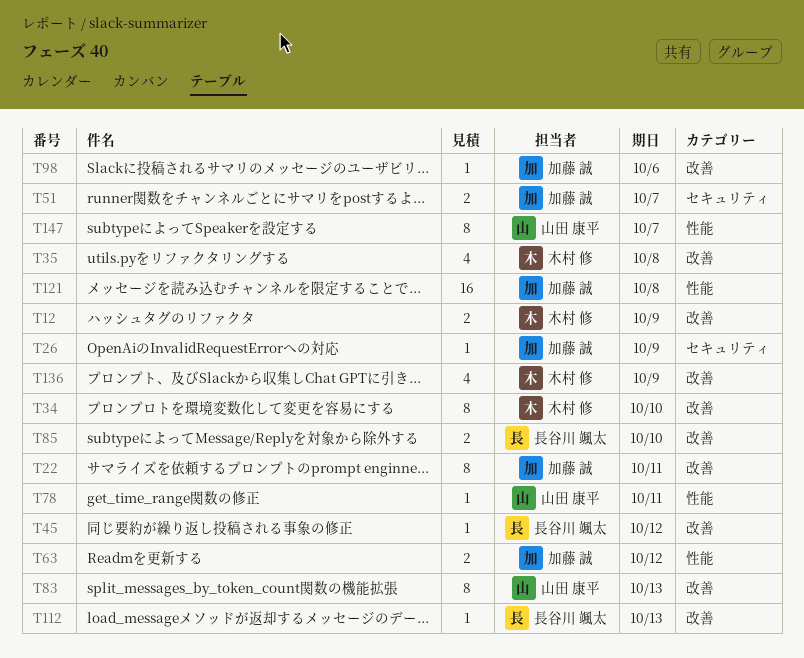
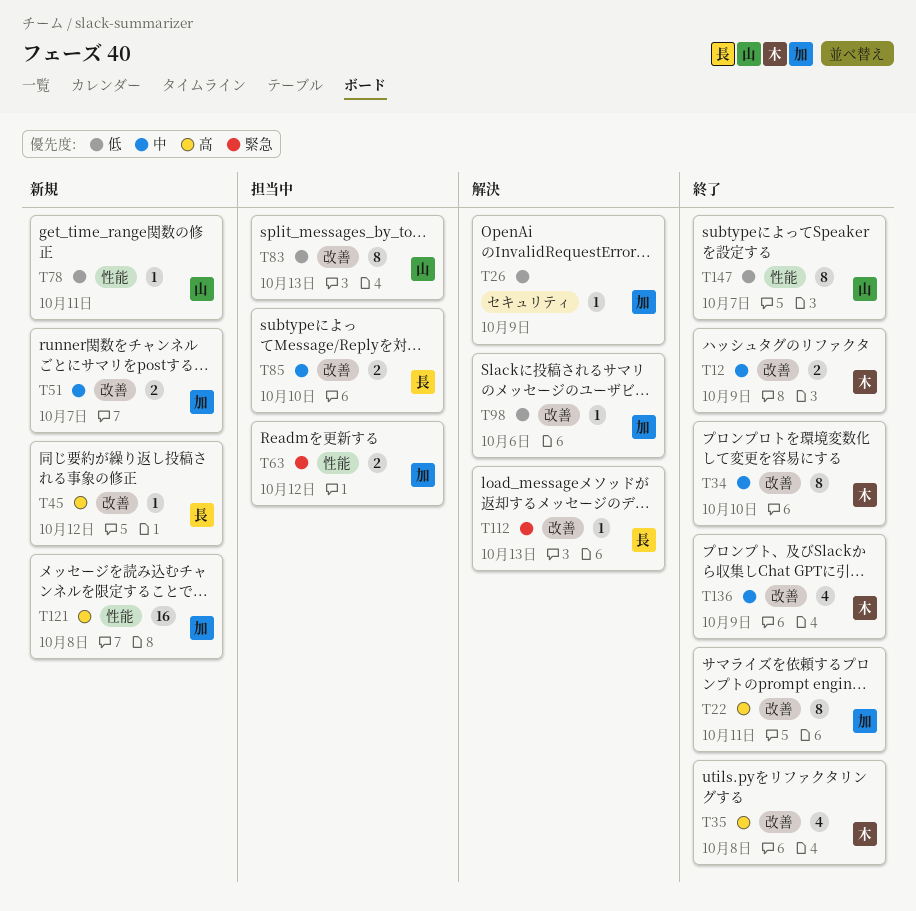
T51, label: セキュリティ -> 改善

